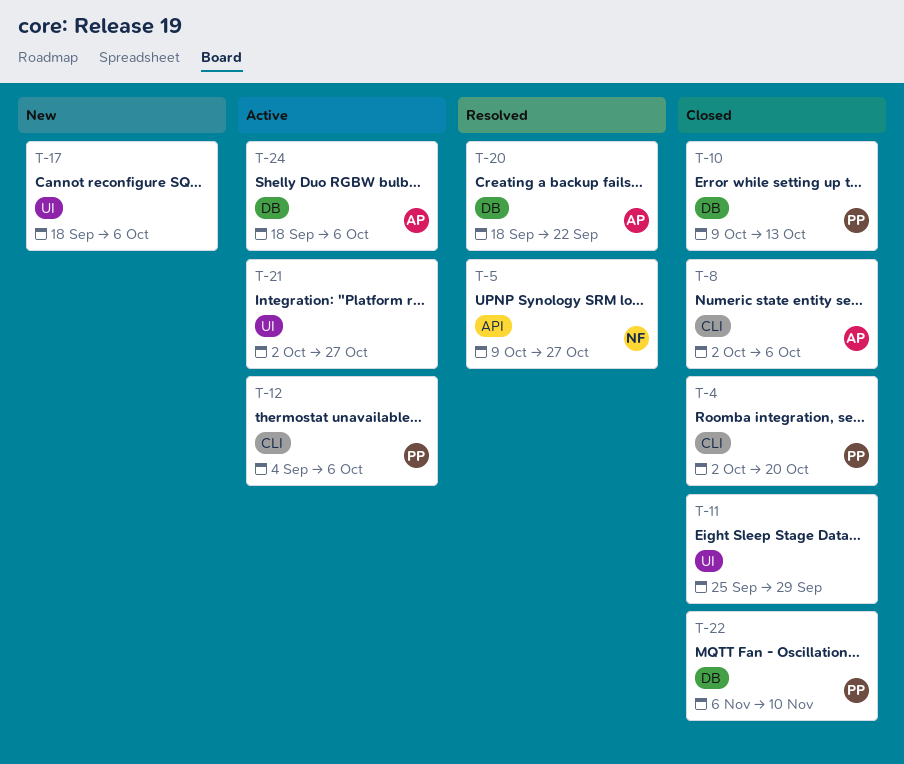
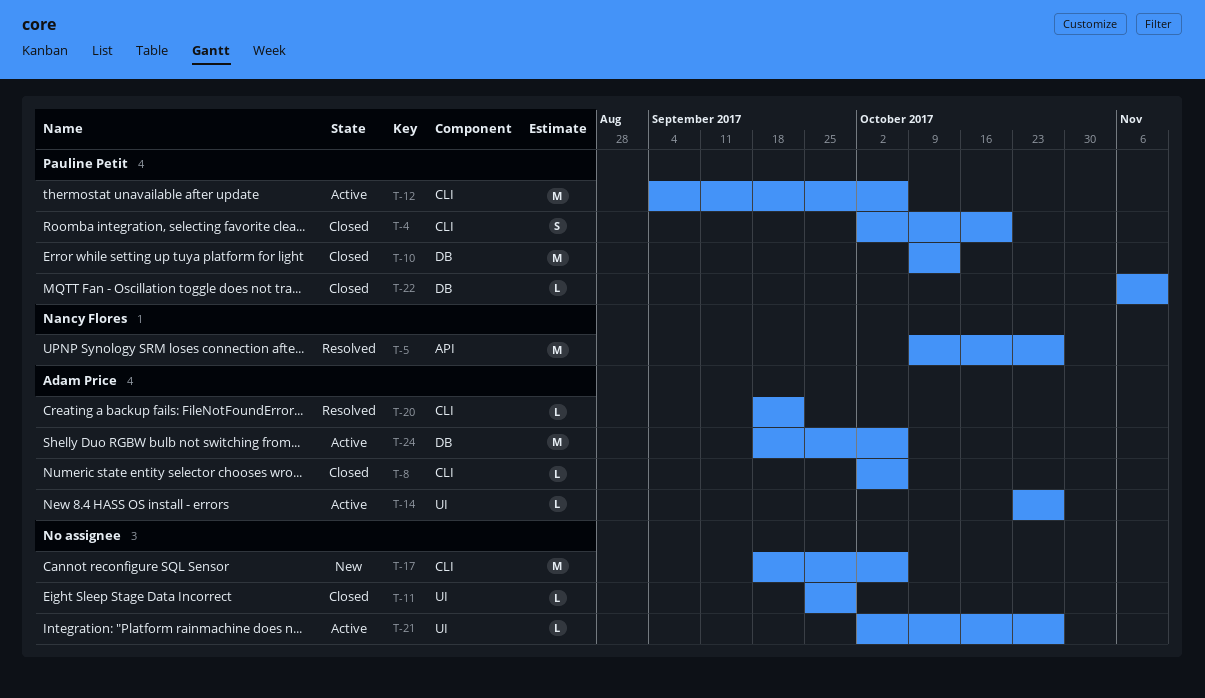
T-14: none -> present
T-17, label: UI -> CLI
T-20, label: DB -> CLI

